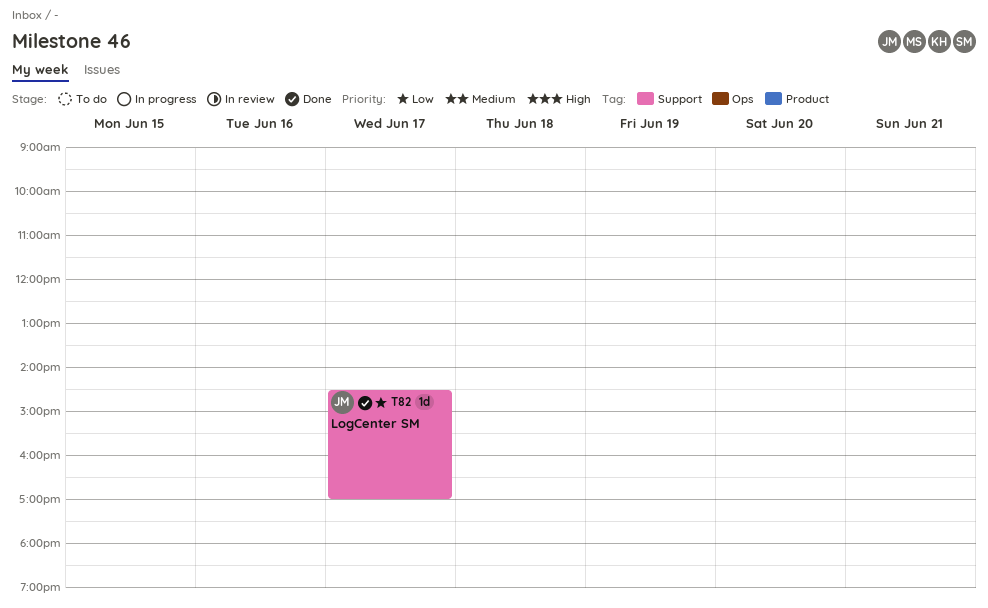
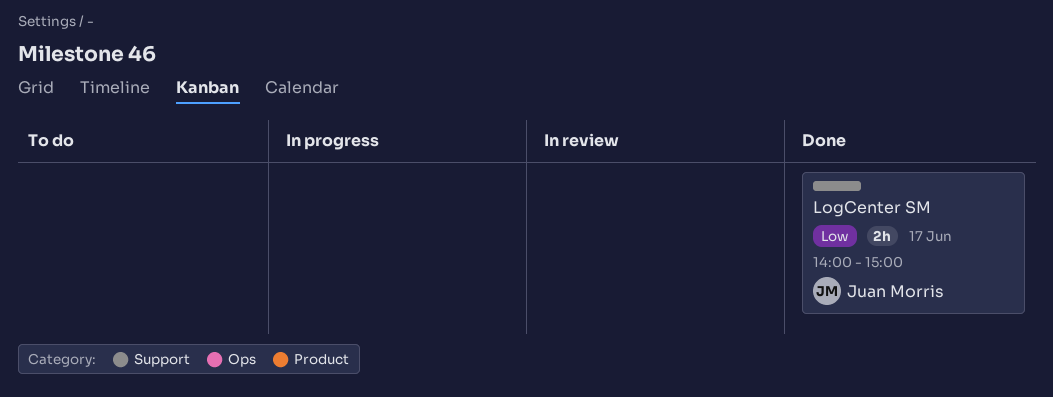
LogCenter SM, estimate: 1d -> 2h
LogCenter SM, begins: 14:30 -> 14:00
LogCenter SM, ends: 17:00 -> 15:00

